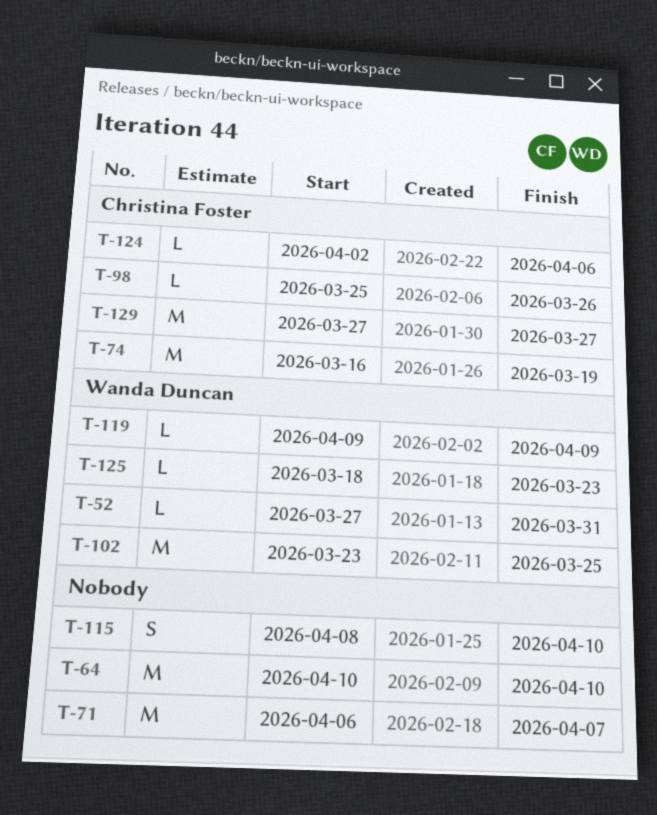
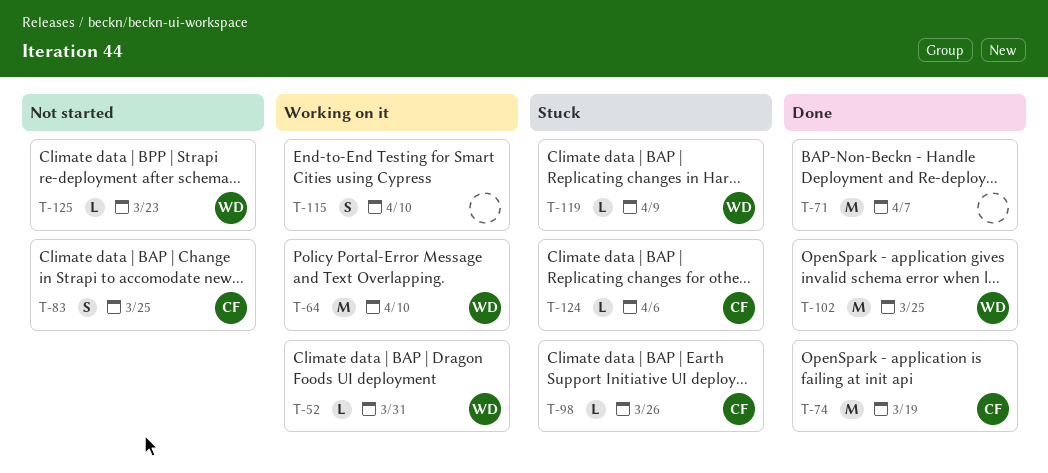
T-64, owner: none -> Wanda Duncan
T-83: none -> present
T-129: present -> none

